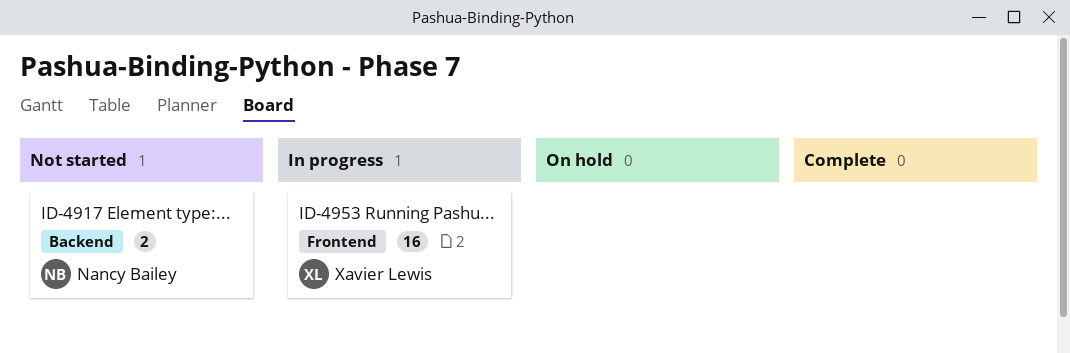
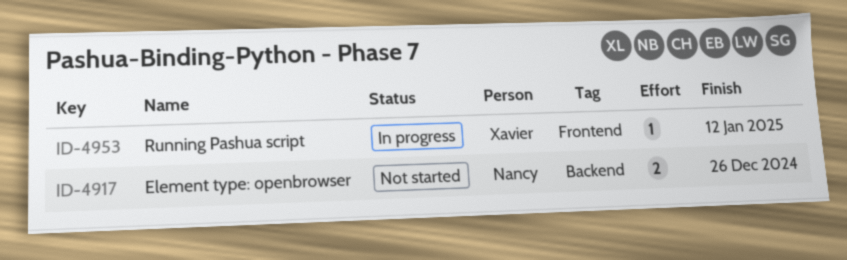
ID-4953, estimate: 16 -> 1

